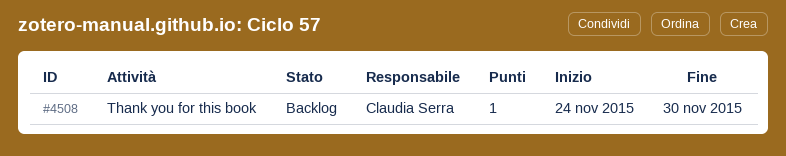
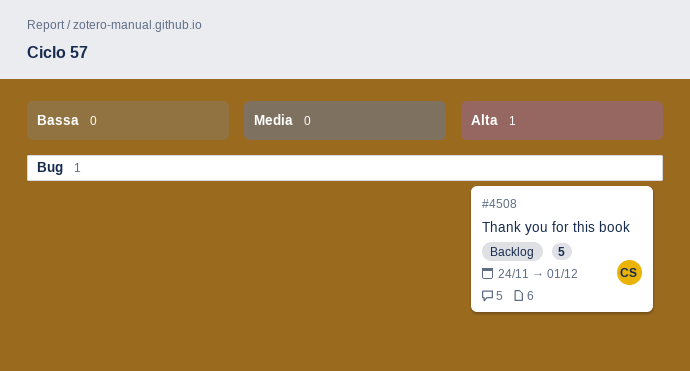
#4508, estimate: 1 -> 5
#4508, due: Nov 30 -> Dec 1

